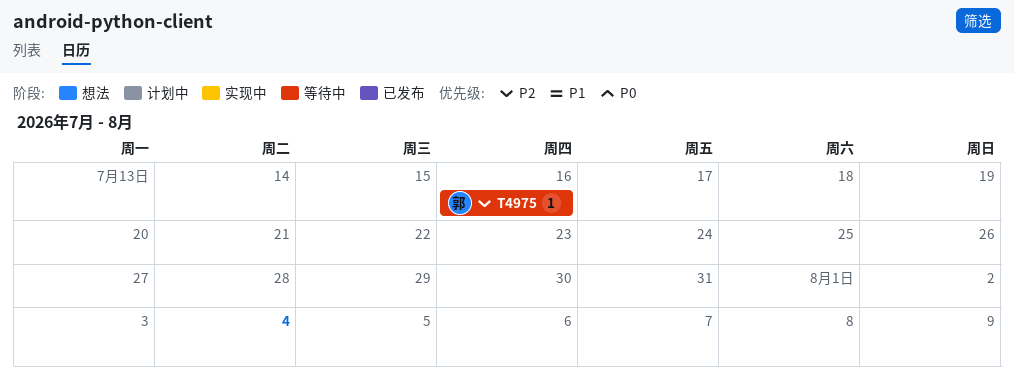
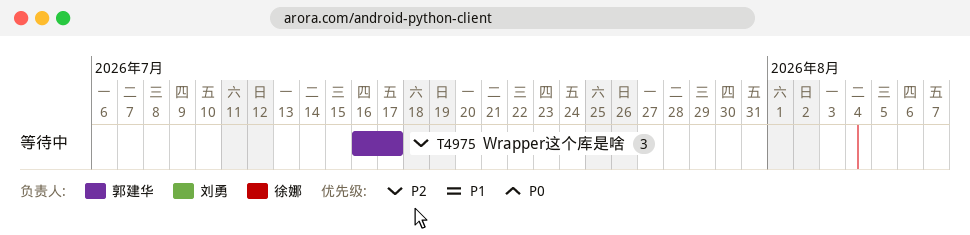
T4975, estimate: 1 -> 3
T4975, due: Jul 16 -> Jul 17

